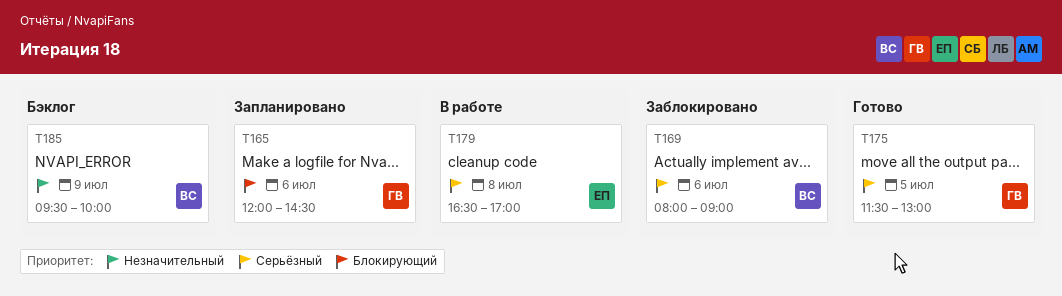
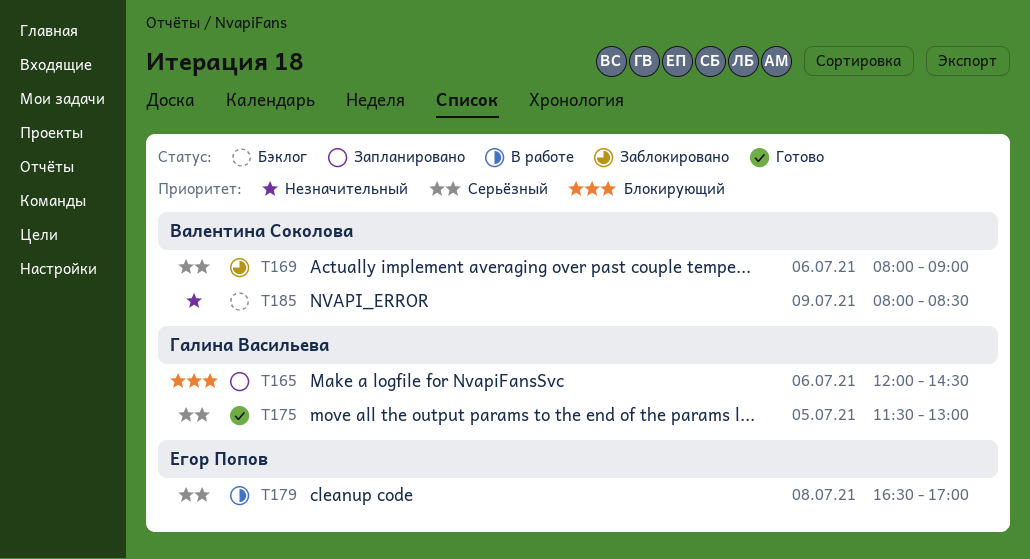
T185, begins: 09:30 -> 08:00
T185, ends: 10:00 -> 08:30

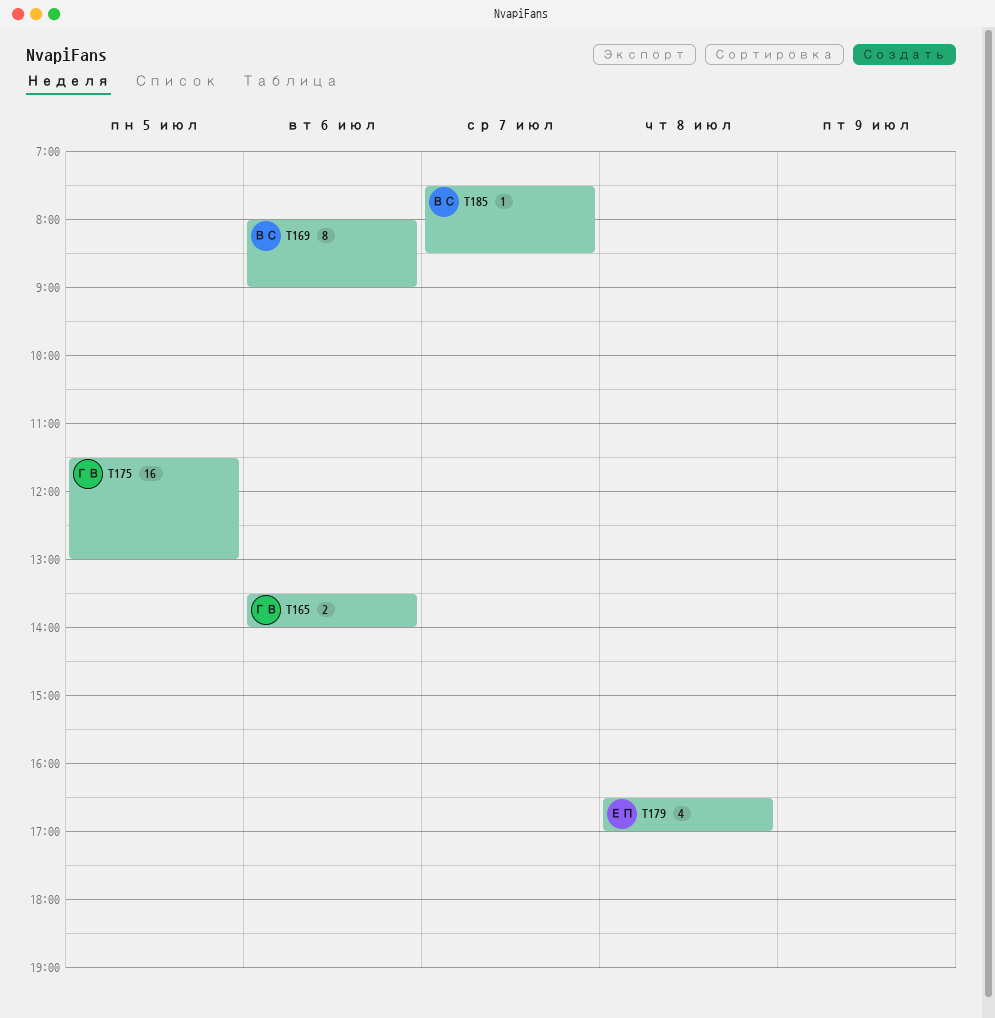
T165, begins: 12:00 -> 13:30
T165, ends: 14:30 -> 14:00
T185, day: Jul 9 -> Jul 7
T185, begins: 08:00 -> 07:30

